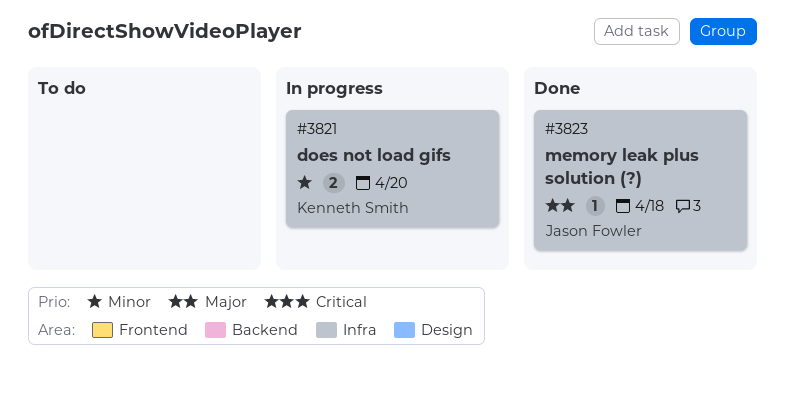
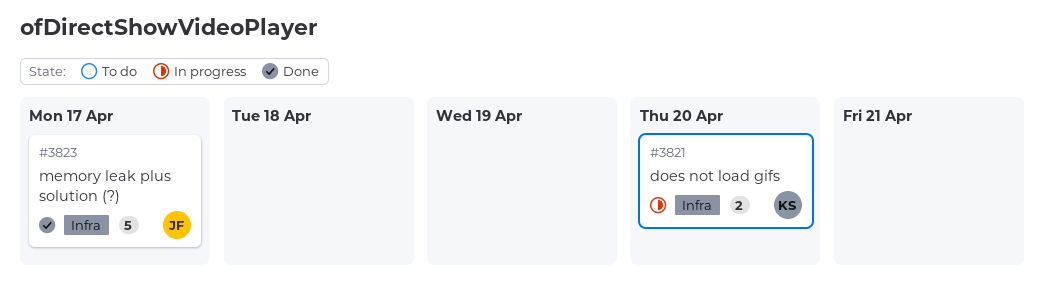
#3823, estimate: 1 -> 5
#3823, due: Apr 18 -> Apr 17

